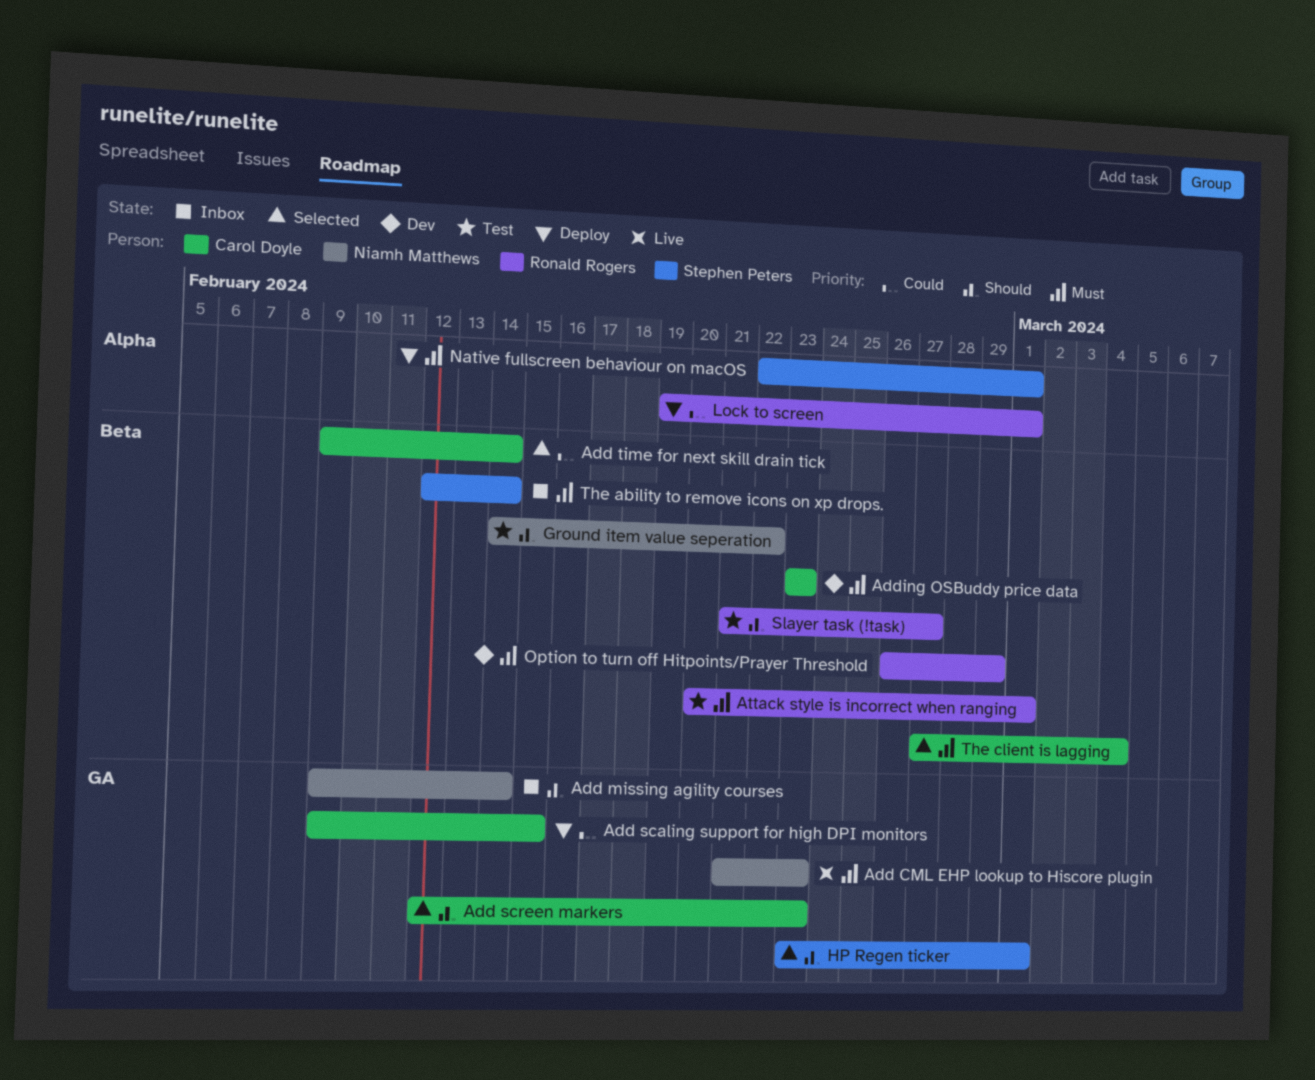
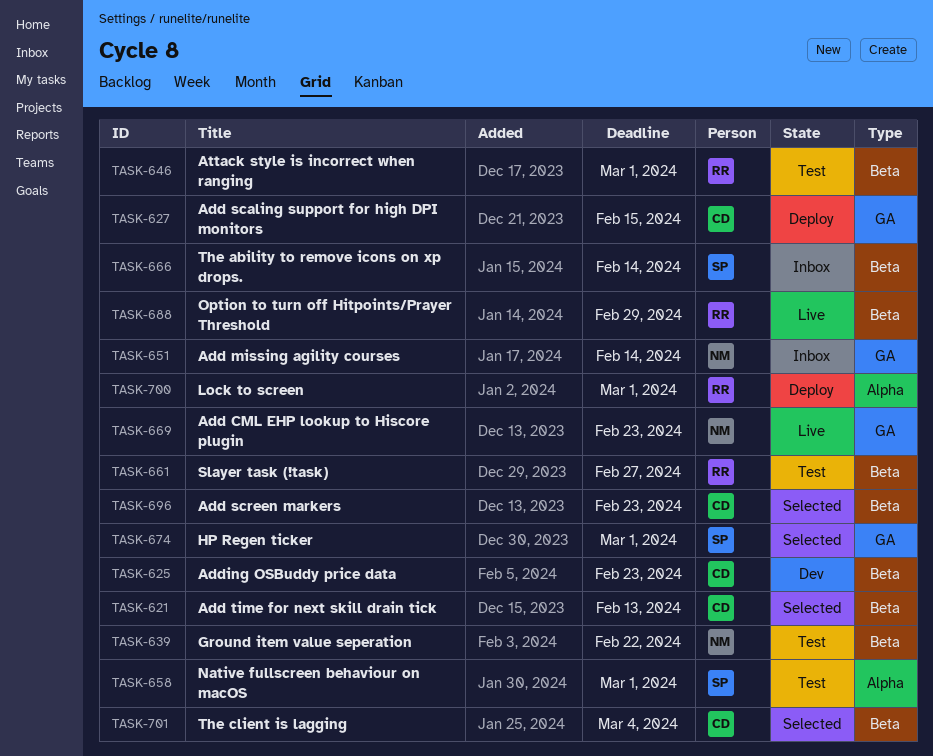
Add screen markers, label: GA -> Beta
Add time for next skill drain tick, due: Feb 14 -> Feb 13
Native fullscreen behaviour on macOS, status: Deploy -> Test
Option to turn off Hitpoints/Prayer Threshold, status: Dev -> Live

